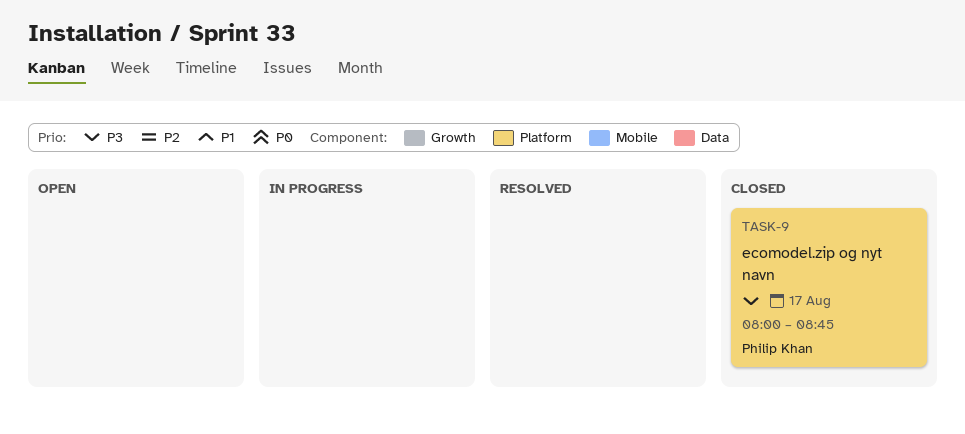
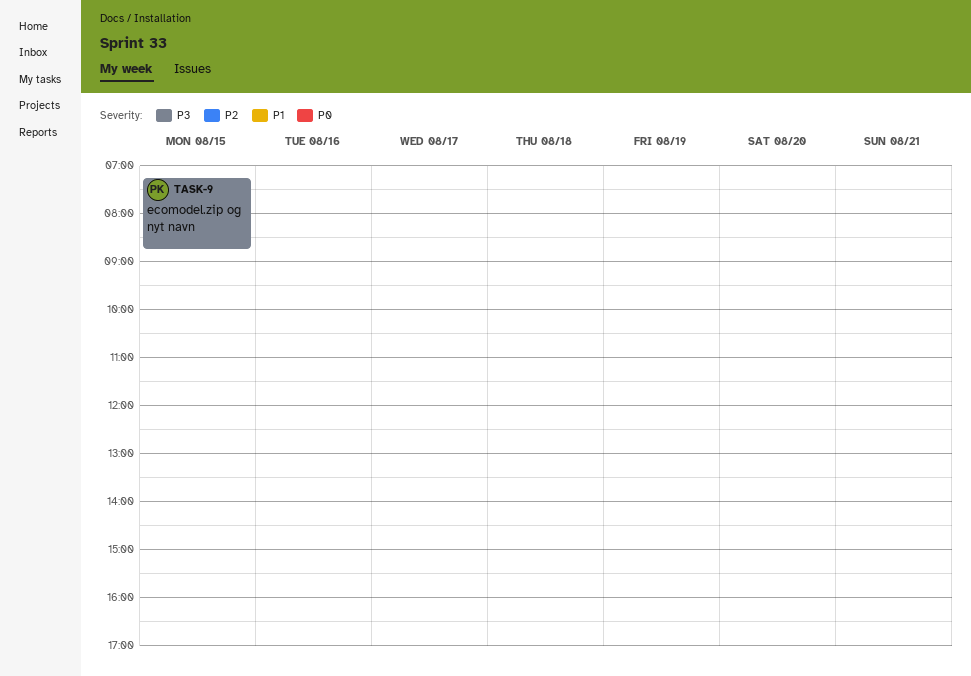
TASK-9, day: Aug 17 -> Aug 15
TASK-9, begins: 08:00 -> 07:15

